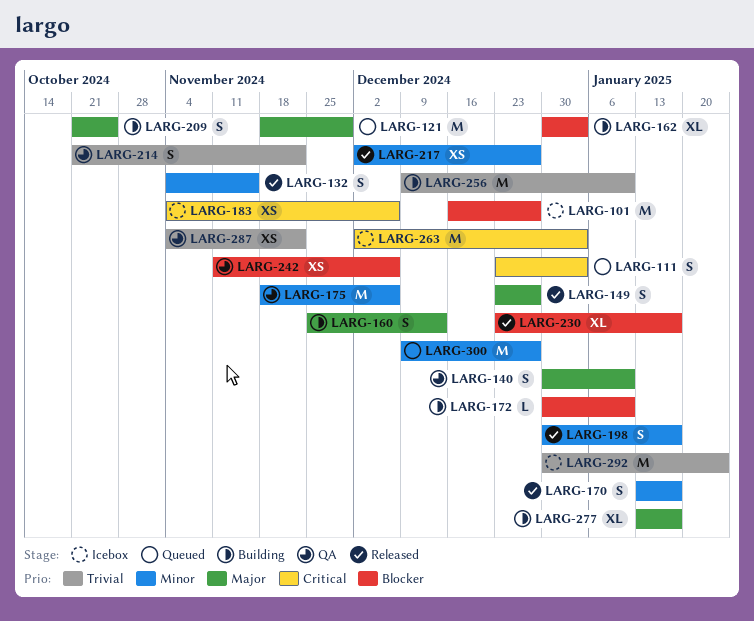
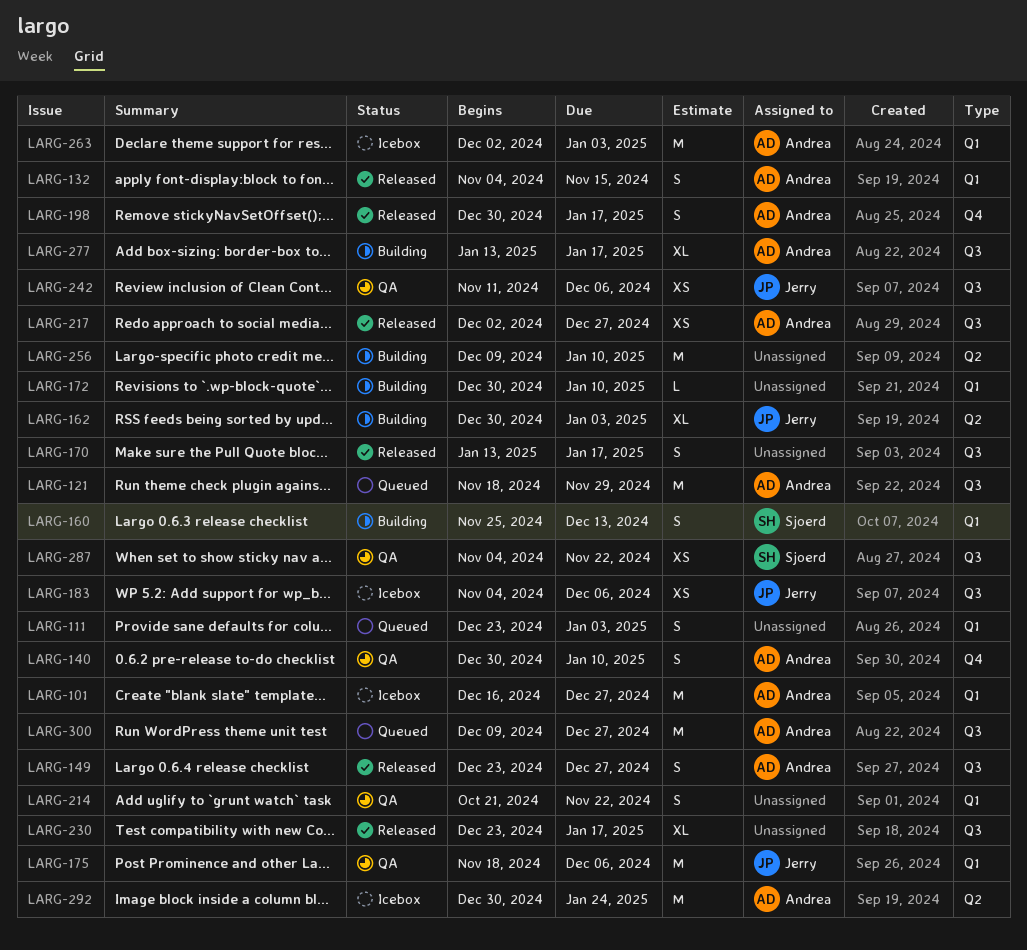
LARG-209: present -> none

